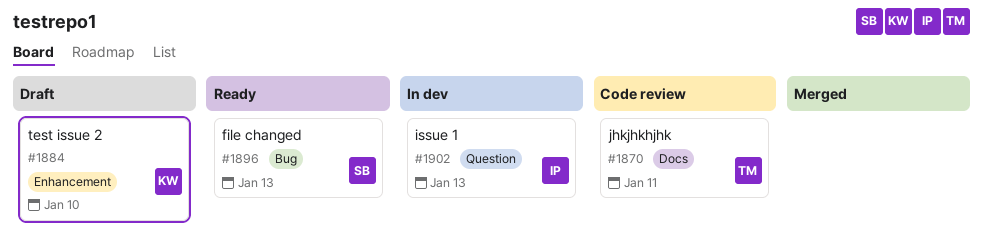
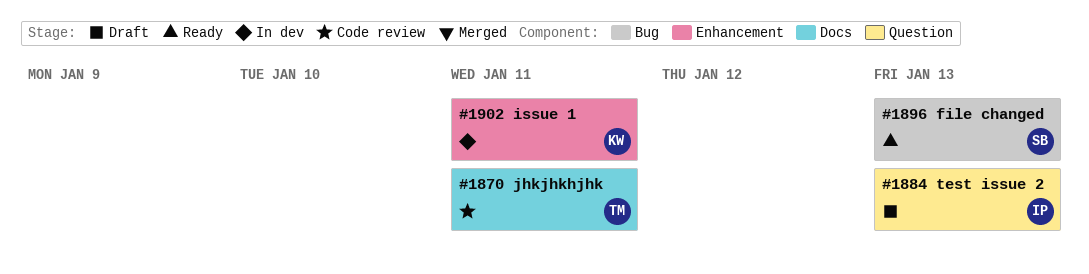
#1884, owner: KW -> IP
#1884, label: Enhancement -> Question
#1884, due: Jan 10 -> Jan 13
#1902, owner: IP -> KW
#1902, label: Question -> Enhancement
#1902, due: Jan 13 -> Jan 11

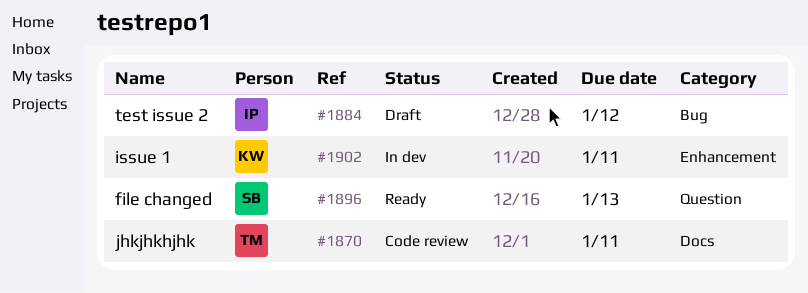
#1884, label: Question -> Bug
#1884, due: Jan 13 -> Jan 12
#1896, label: Bug -> Question

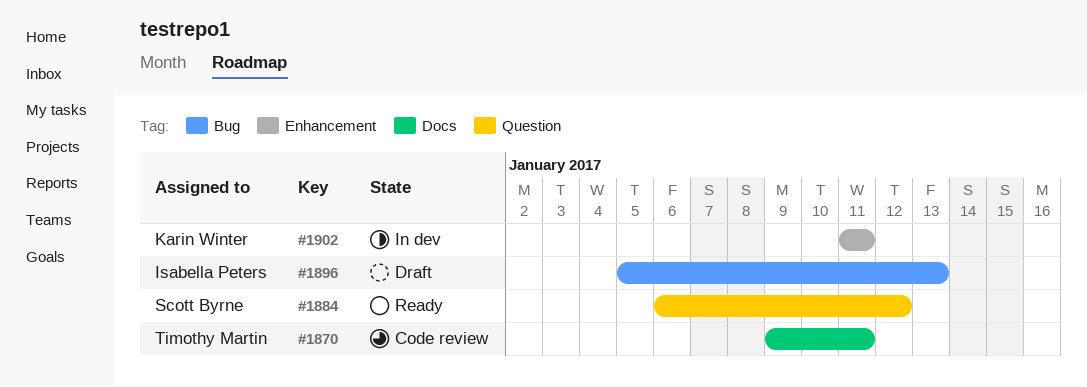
#1884, status: Draft -> Ready
#1884, owner: Isabella Peters -> Scott Byrne
#1884, label: Bug -> Question
#1896, status: Ready -> Draft
#1896, owner: Scott Byrne -> Isabella Peters
#1896, label: Question -> Bug

